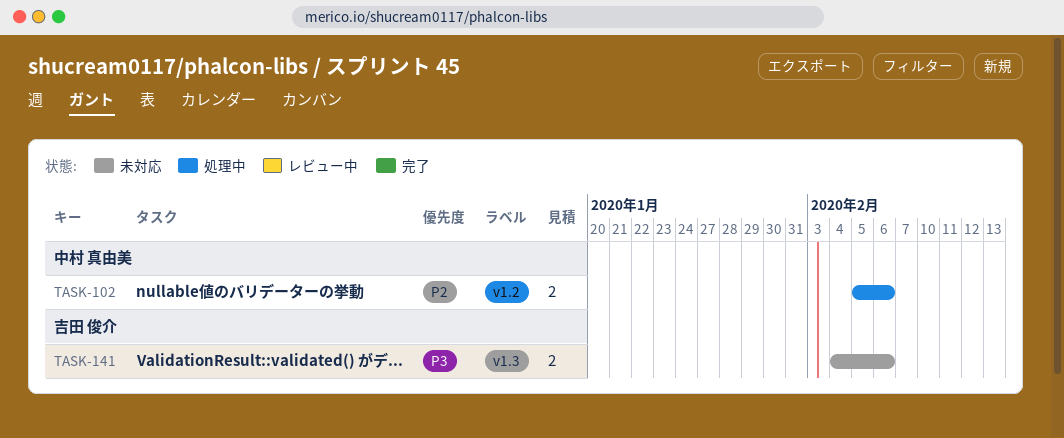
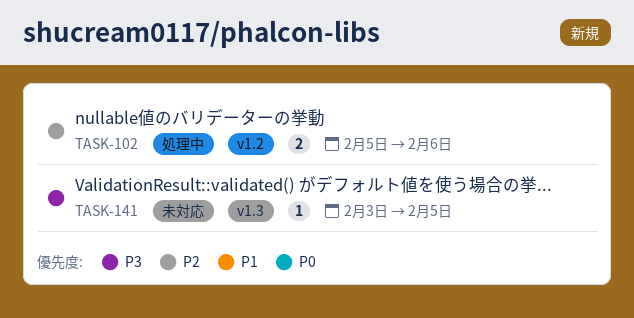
TASK-141, estimate: 2 -> 1
TASK-141, start: Feb 4 -> Feb 3
TASK-141, due: Feb 6 -> Feb 5

